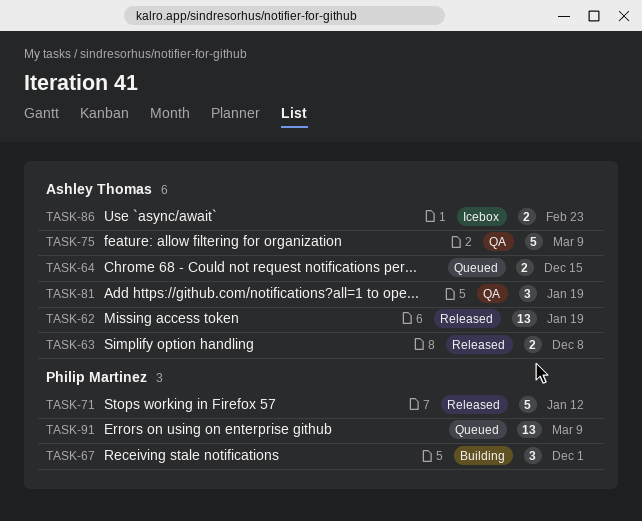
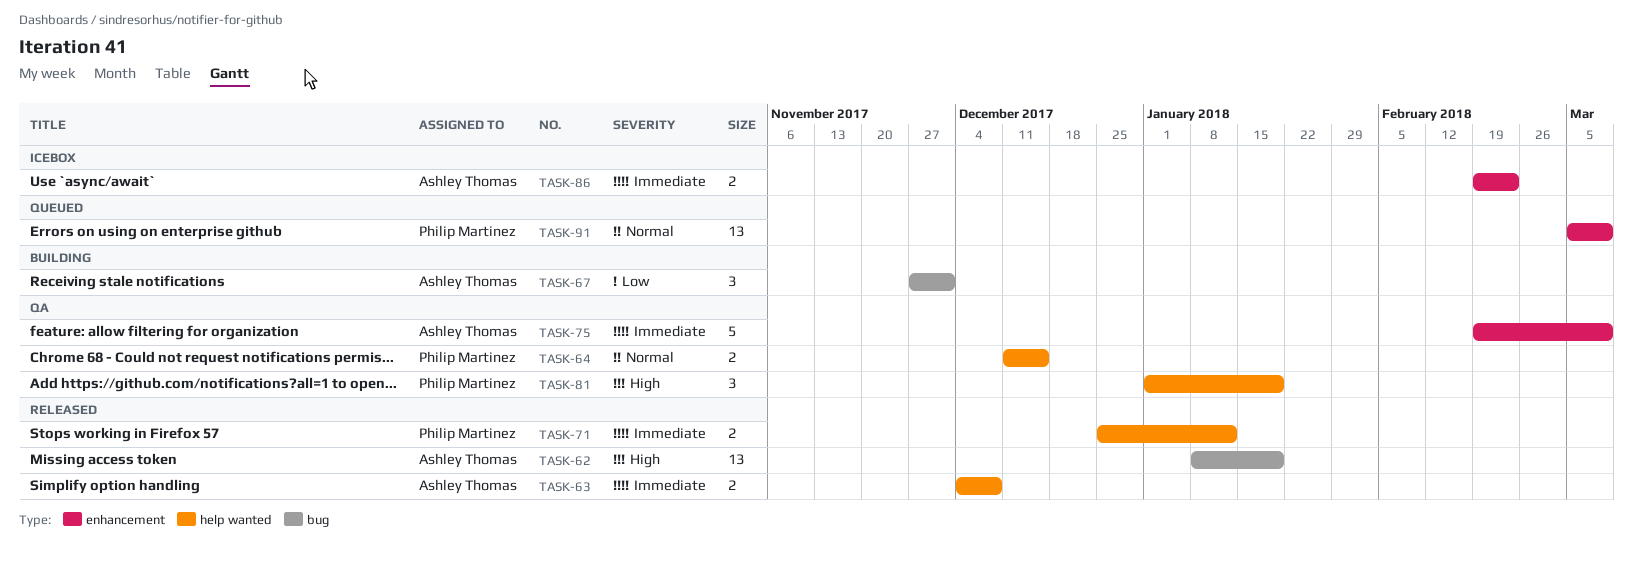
TASK-64, status: Queued -> QA
TASK-64, owner: Ashley Thomas -> Philip Martinez
TASK-67, owner: Philip Martinez -> Ashley Thomas
TASK-71, estimate: 5 -> 2
TASK-81, owner: Ashley Thomas -> Philip Martinez

